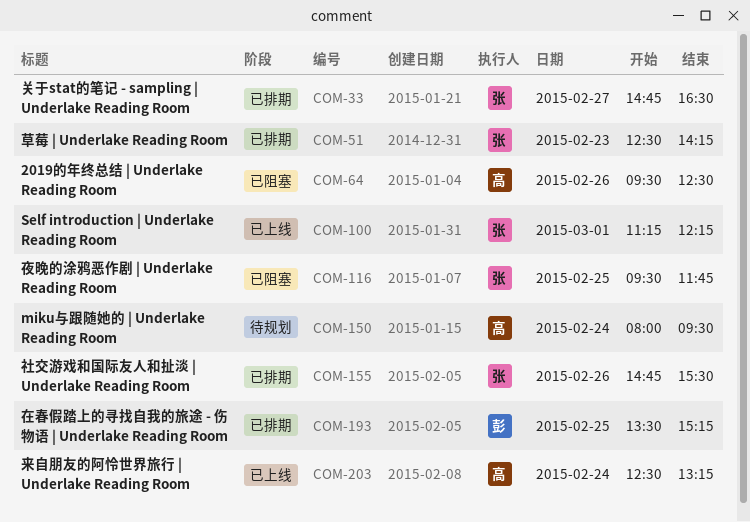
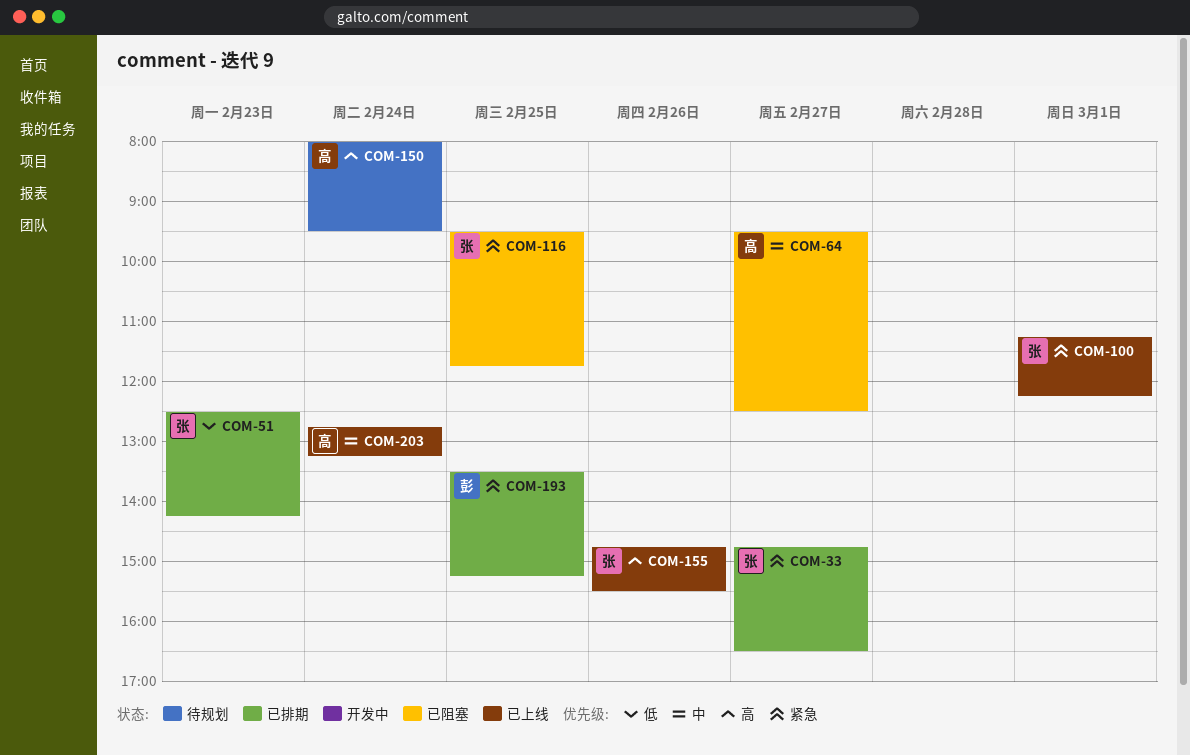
COM-64, day: Feb 26 -> Feb 27
COM-155, status: 已排期 -> 已上线
COM-203, begins: 12:30 -> 12:45

